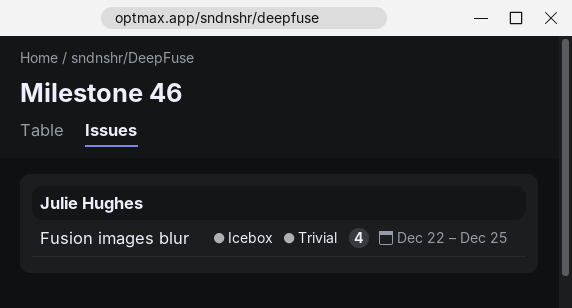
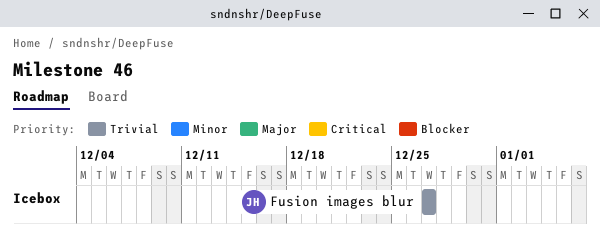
Fusion images blur, start: Dec 22 -> Dec 27
Fusion images blur, due: Dec 25 -> Dec 27

